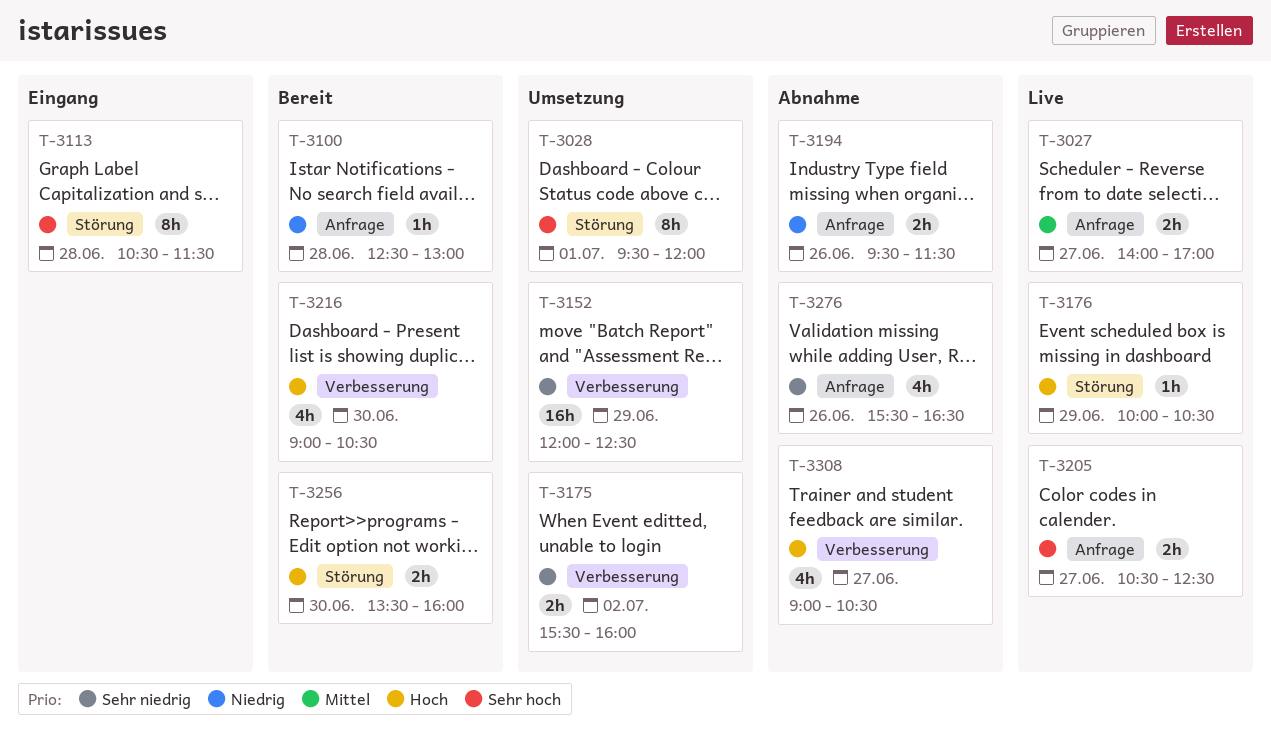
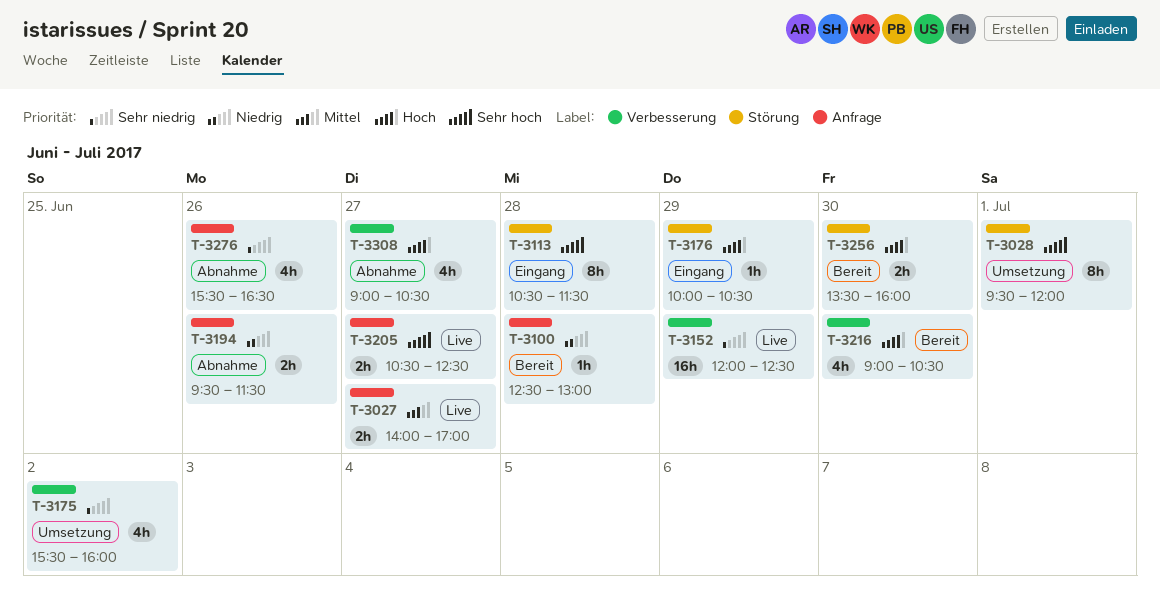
T-3152, status: Umsetzung -> Live
T-3175, estimate: 2h -> 4h
T-3176, status: Live -> Eingang

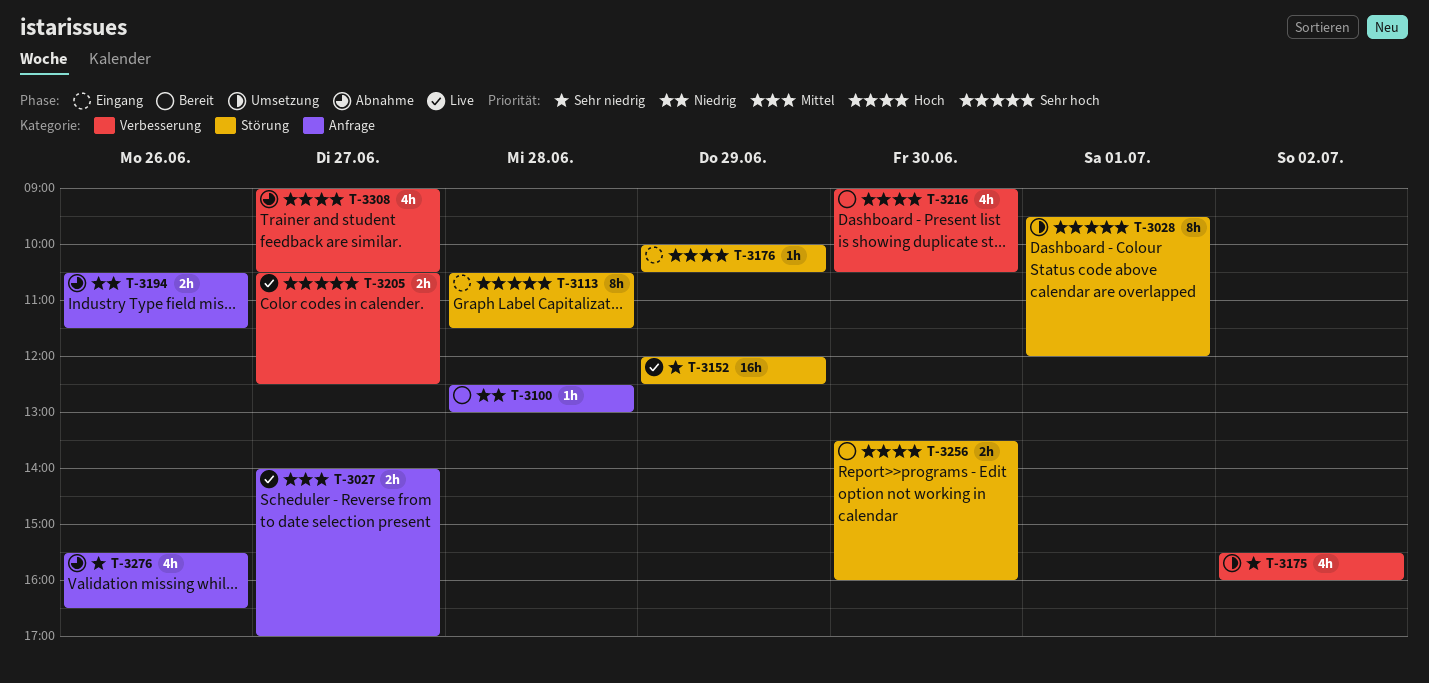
T-3152, label: Verbesserung -> Störung
T-3194, begins: 09:30 -> 10:30
T-3205, label: Anfrage -> Verbesserung

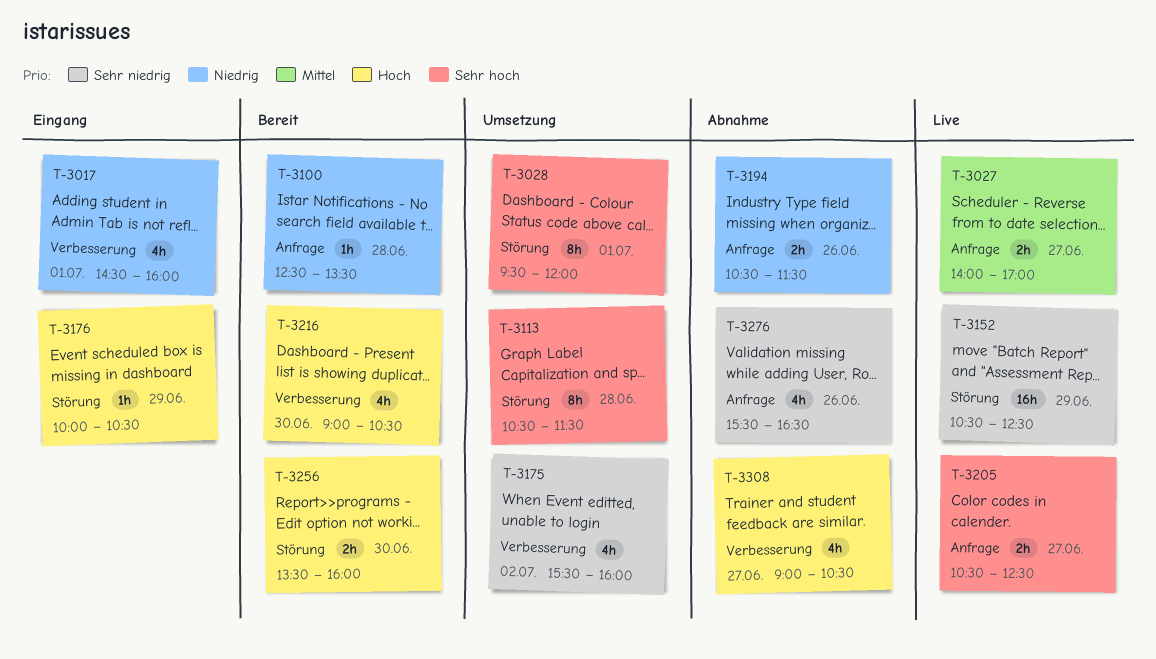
T-3017: none -> present
T-3100, ends: 13:00 -> 13:30
T-3113, status: Eingang -> Umsetzung
T-3152, begins: 12:00 -> 10:30
T-3205, label: Verbesserung -> Anfrage

